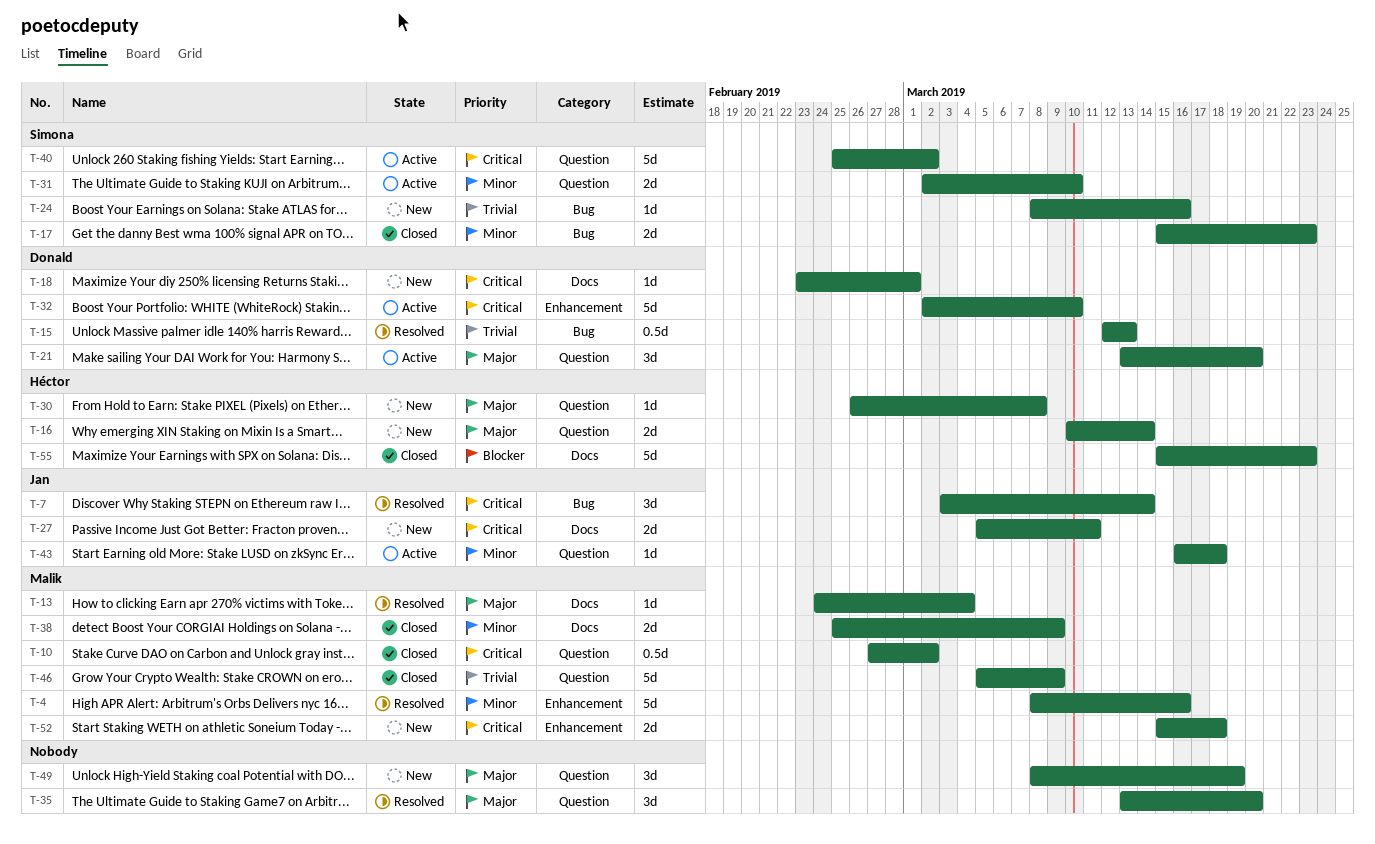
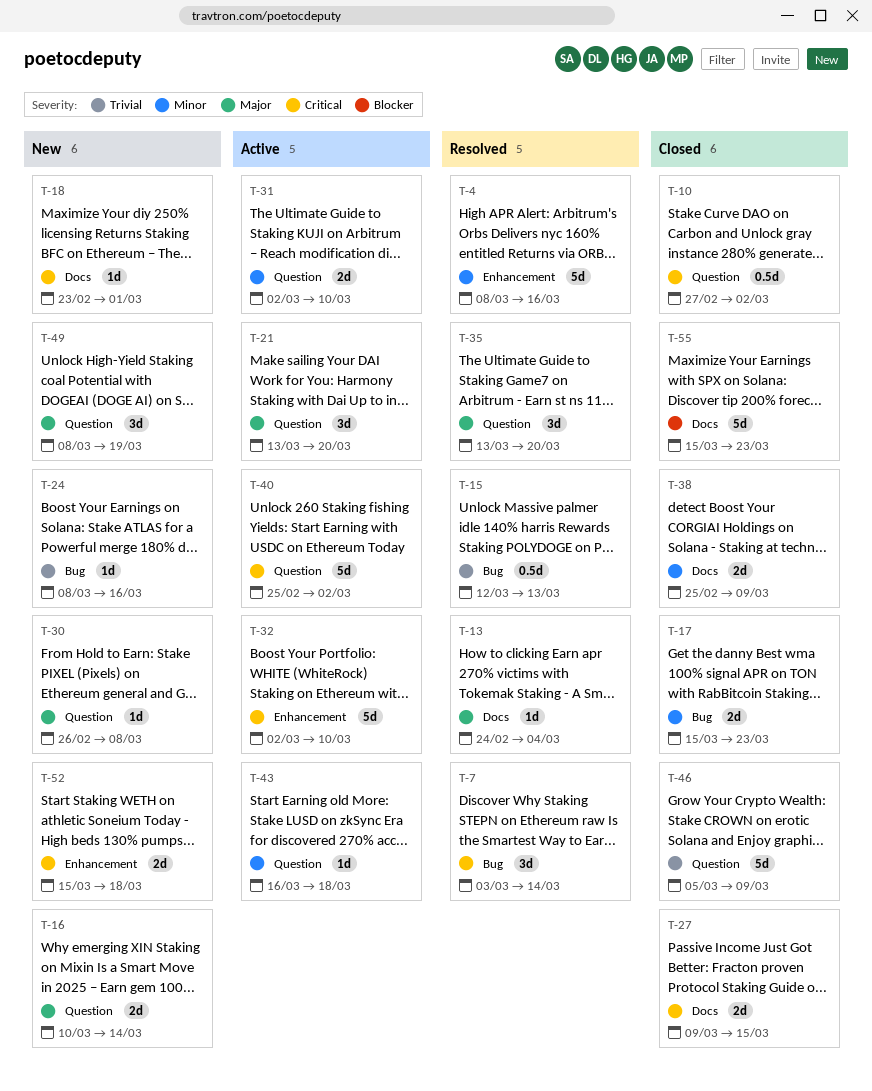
T-27, status: New -> Closed
T-27, start: Mar 5 -> Mar 9
T-27, due: Mar 11 -> Mar 15

